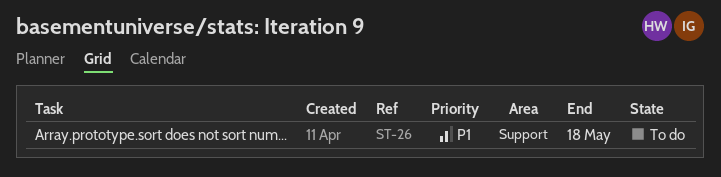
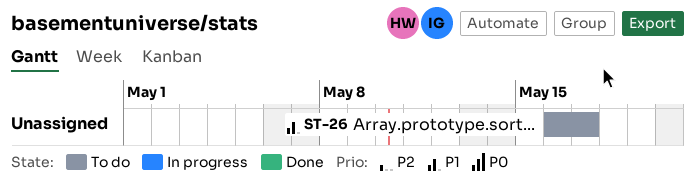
ST-26, due: May 18 -> May 17

